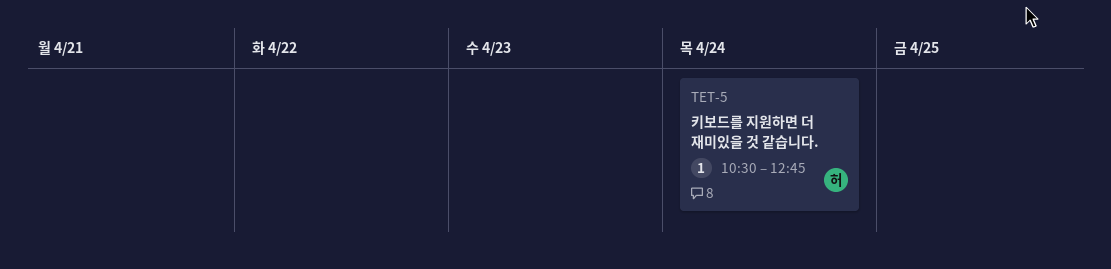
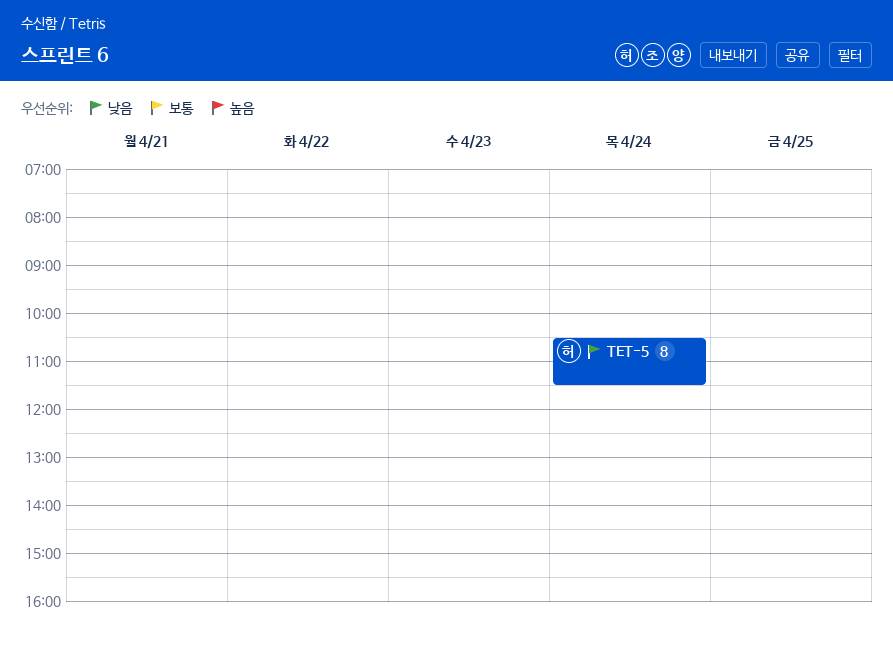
TET-5, estimate: 1 -> 8
TET-5, ends: 12:45 -> 11:30

